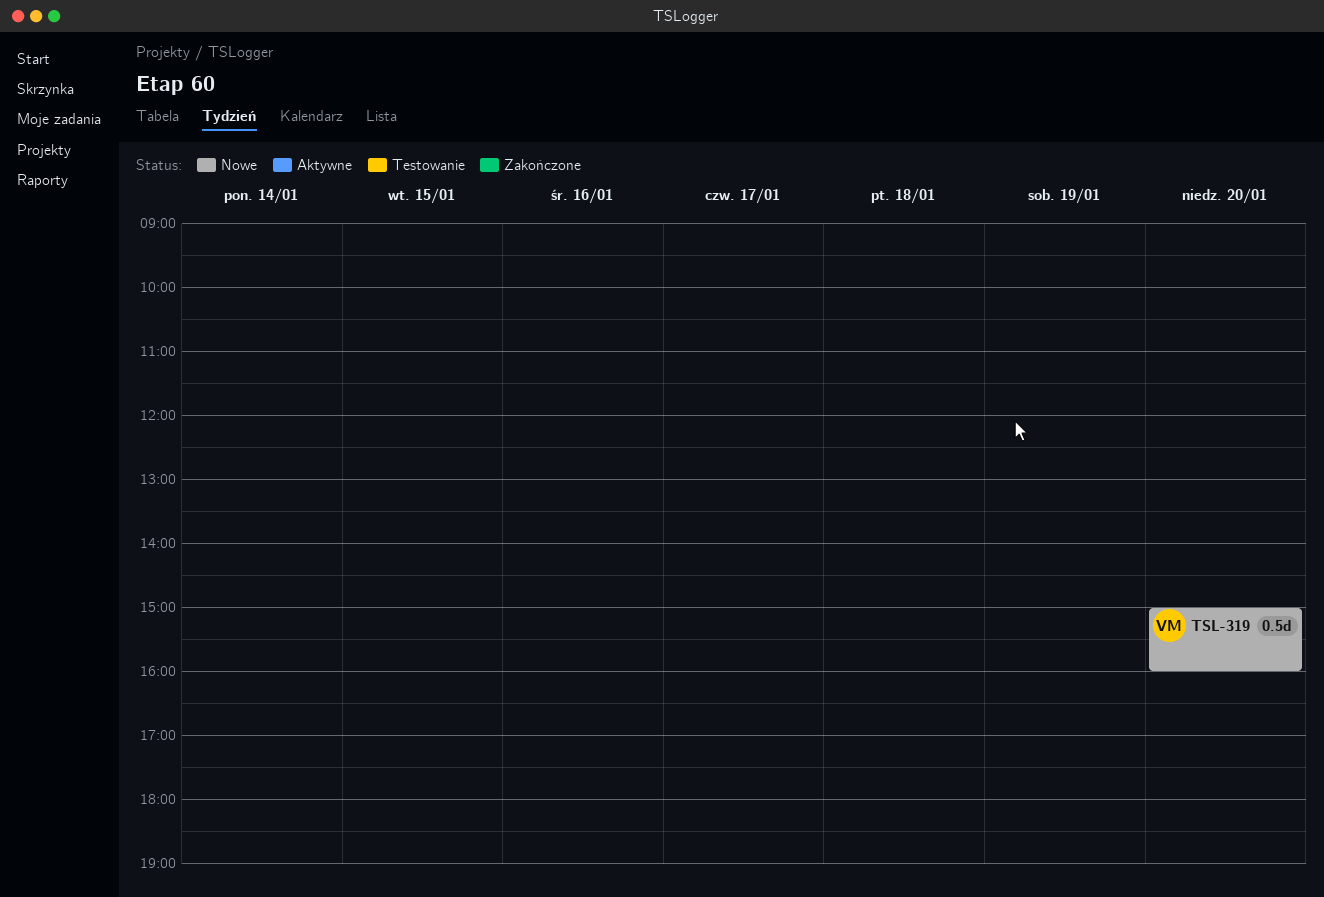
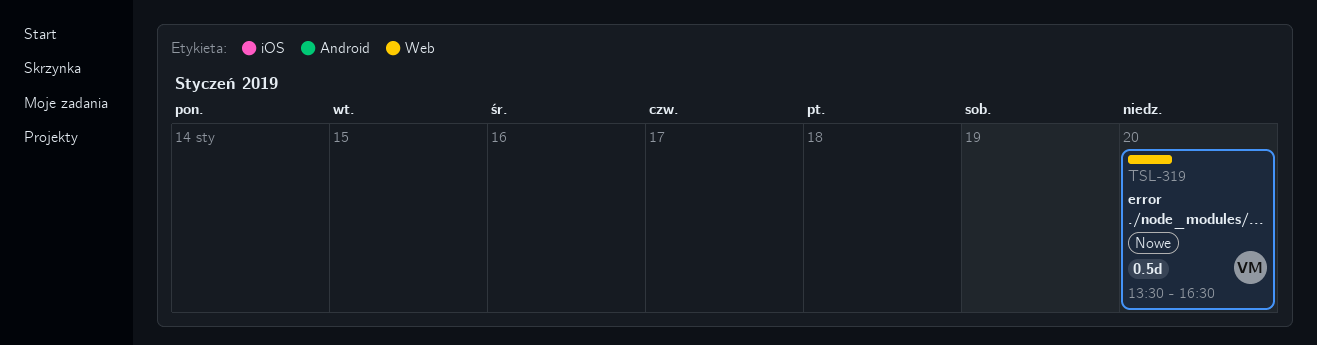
TSL-319, begins: 15:00 -> 13:30
TSL-319, ends: 16:00 -> 16:30

